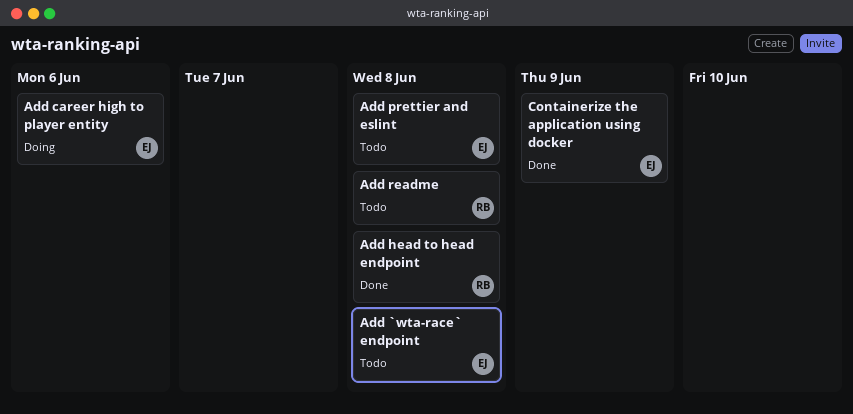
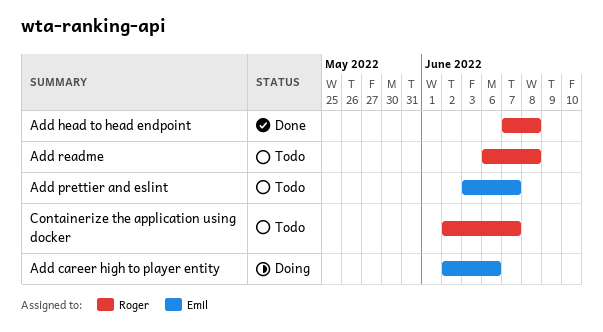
Add `wta-race` endpoint: present -> none
Add prettier and eslint, due: Jun 8 -> Jun 7
Containerize the application using docker, status: Done -> Todo
Containerize the application using docker, owner: Emil -> Roger
Containerize the application using docker, due: Jun 9 -> Jun 7

